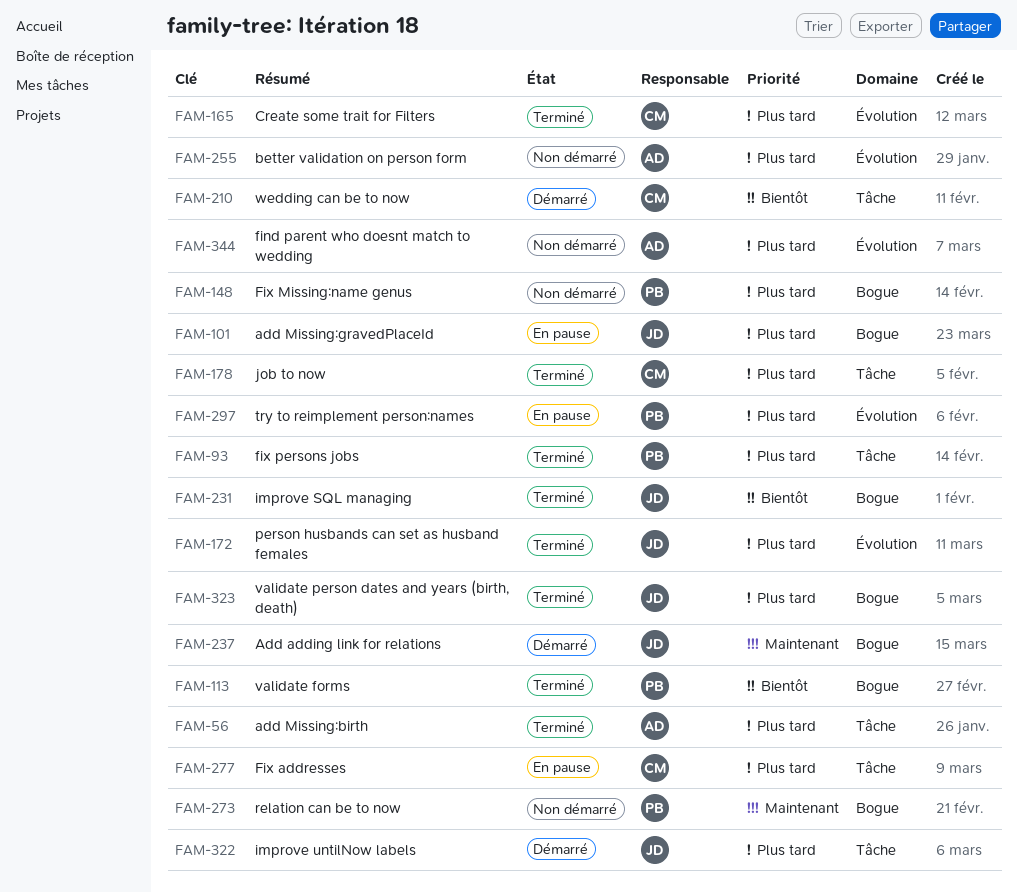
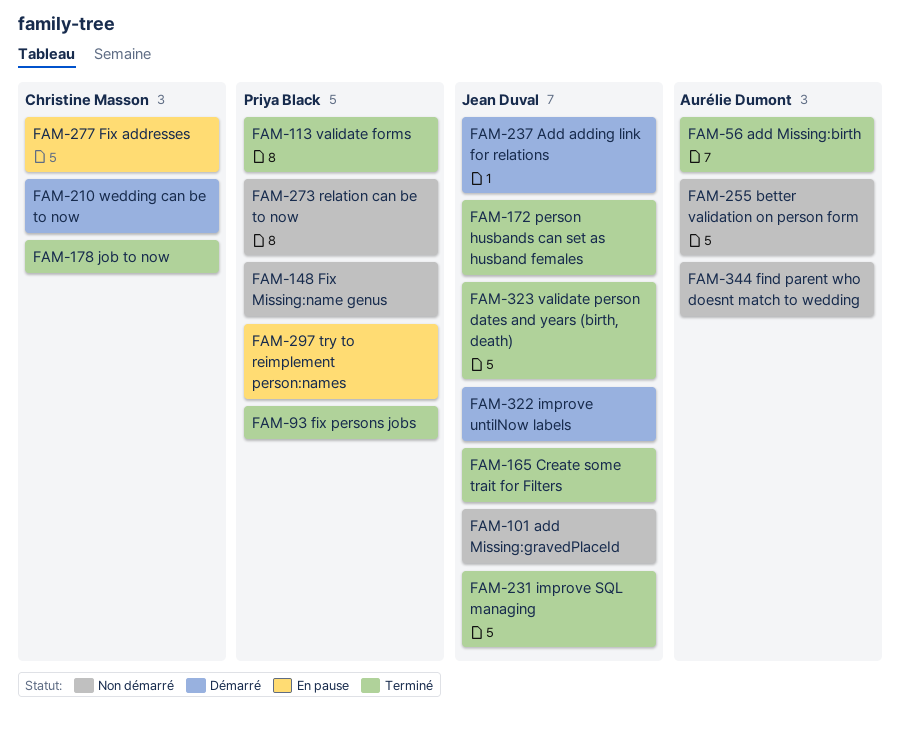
FAM-101, status: En pause -> Non démarré
FAM-165, owner: Christine Masson -> Jean Duval

